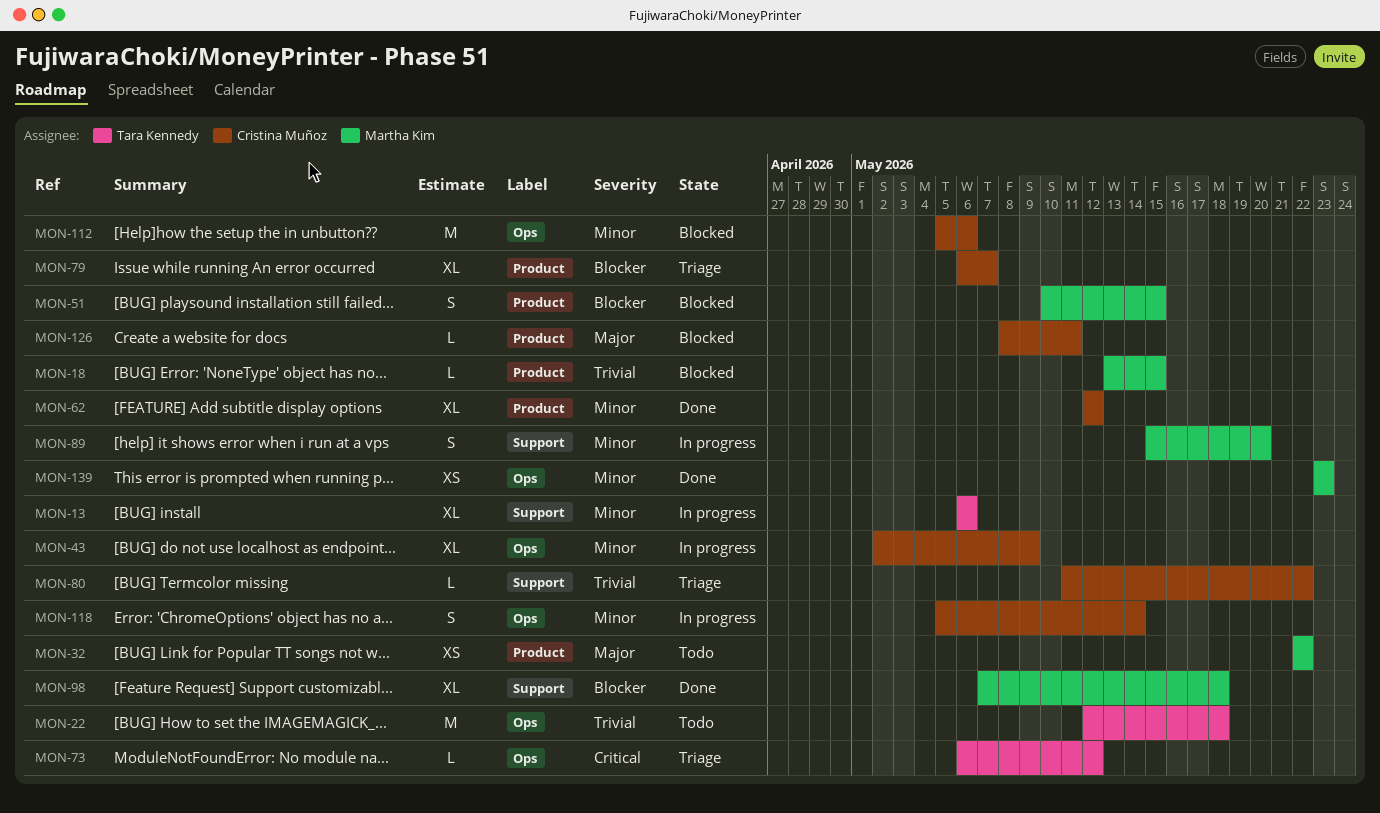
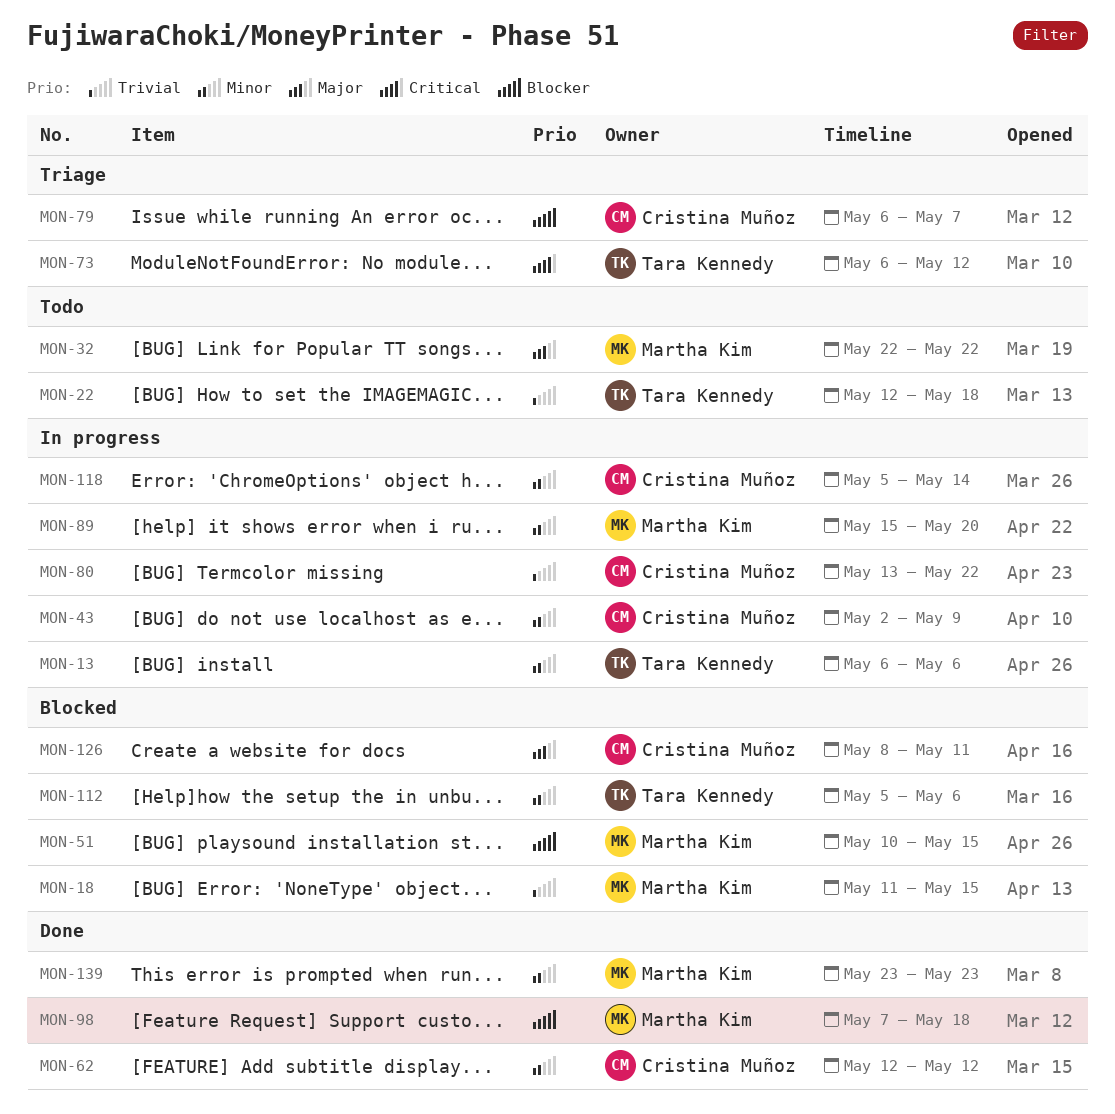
MON-18, start: May 13 -> May 11
MON-80, status: Triage -> In progress
MON-80, start: May 11 -> May 13
MON-112, owner: Cristina Muñoz -> Tara Kennedy

